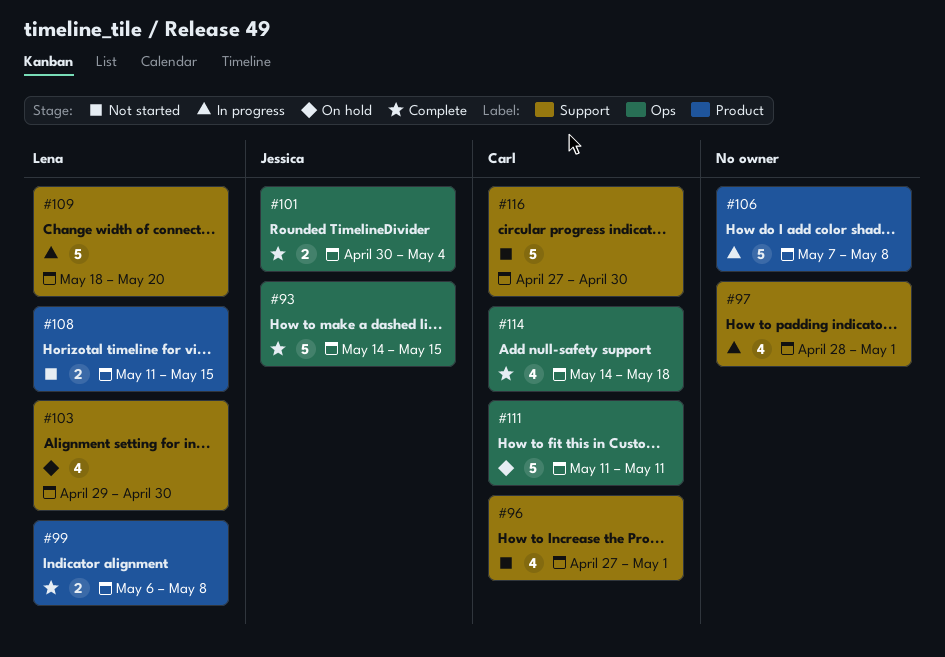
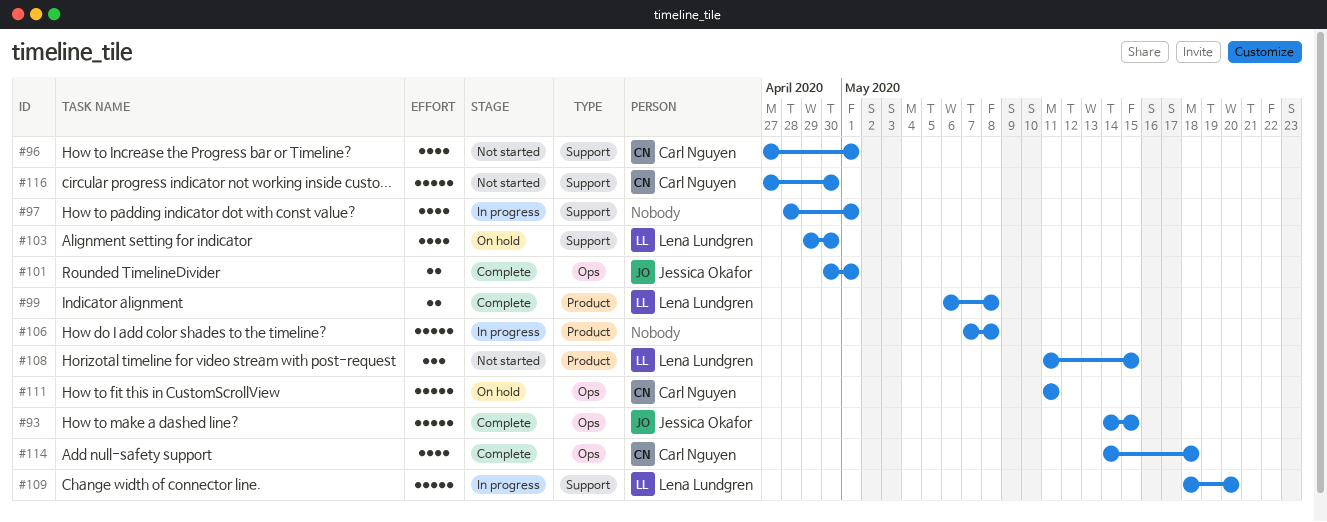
#101, due: May 4 -> May 1
#108, estimate: 2 -> 3

